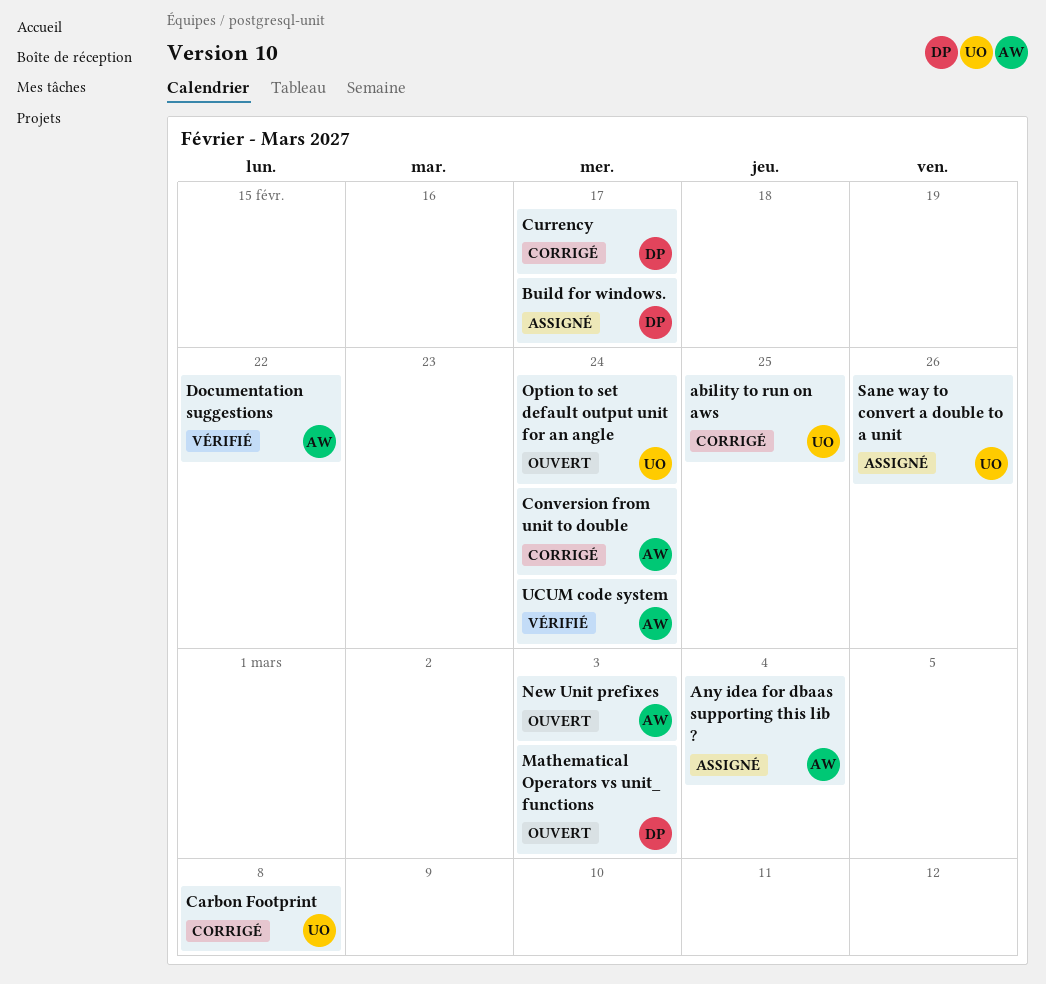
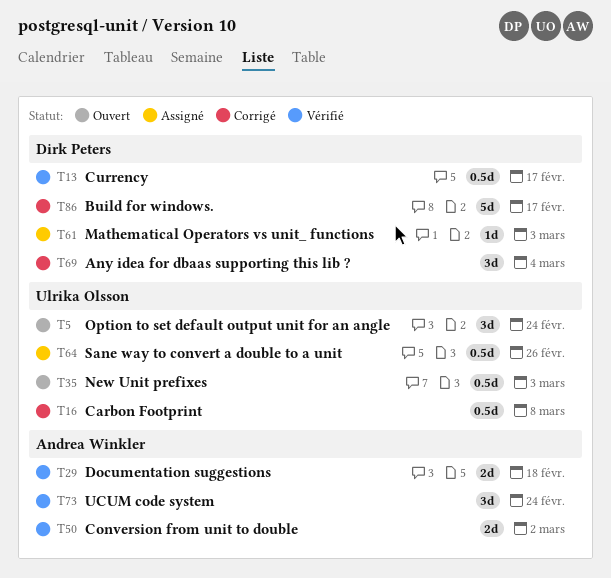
ability to run on aws: present -> none
Any idea for dbaas supporting this lib ?, status: Assigné -> Corrigé
Any idea for dbaas supporting this lib ?, owner: Andrea Winkler -> Dirk Peters
Build for windows., status: Assigné -> Corrigé
Conversion from unit to double, status: Corrigé -> Vérifié
Conversion from unit to double, due: Feb 24 -> Mar 2
Currency, status: Corrigé -> Vérifié
Documentation suggestions, due: Feb 22 -> Feb 18
Mathematical Operators vs unit_ functions, status: Ouvert -> Assigné
New Unit prefixes, owner: Andrea Winkler -> Ulrika Olsson

